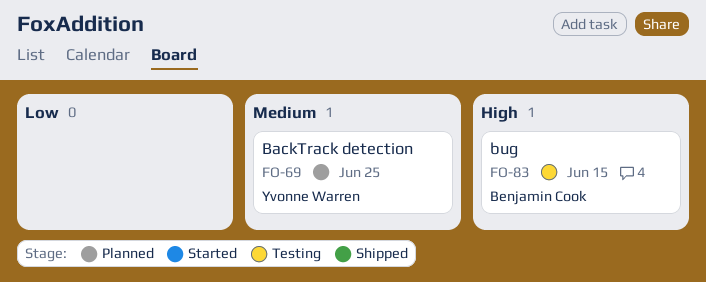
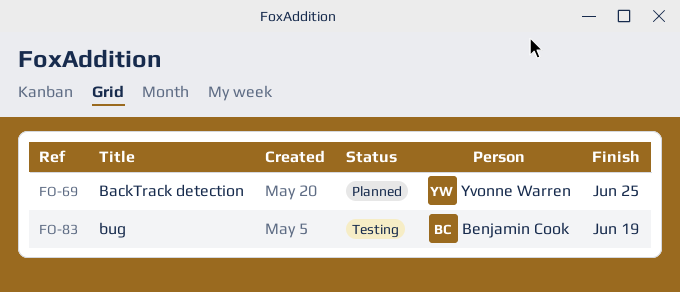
FO-83, due: Jun 15 -> Jun 19

